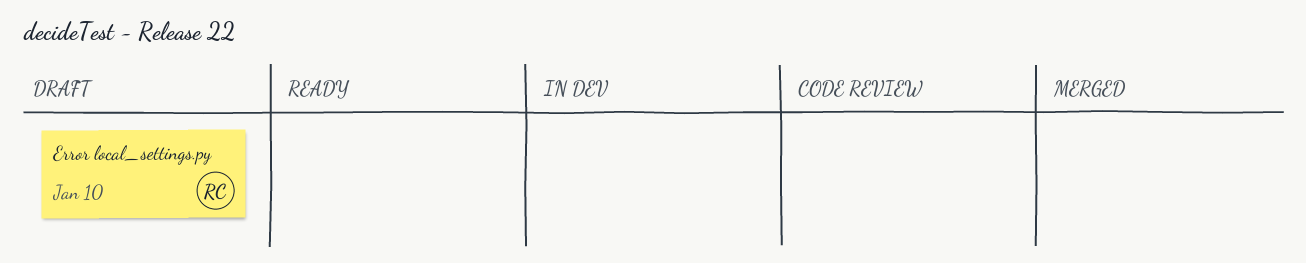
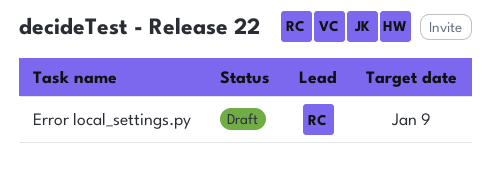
Error local_settings.py, due: Jan 10 -> Jan 9

